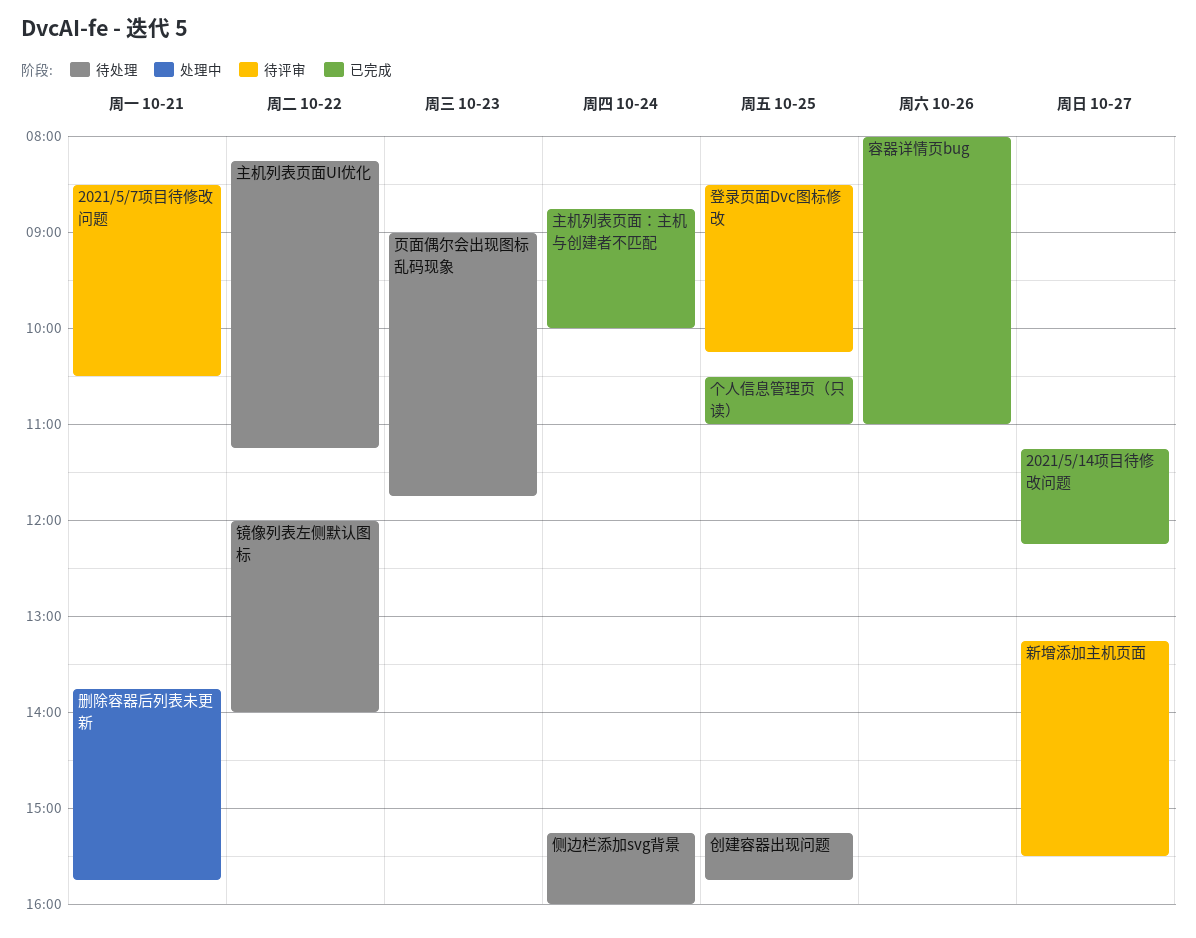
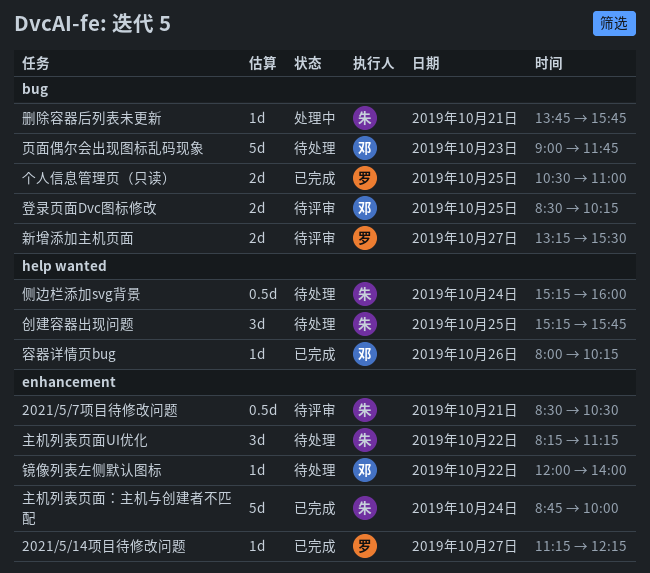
容器详情页bug, ends: 11:00 -> 10:15

